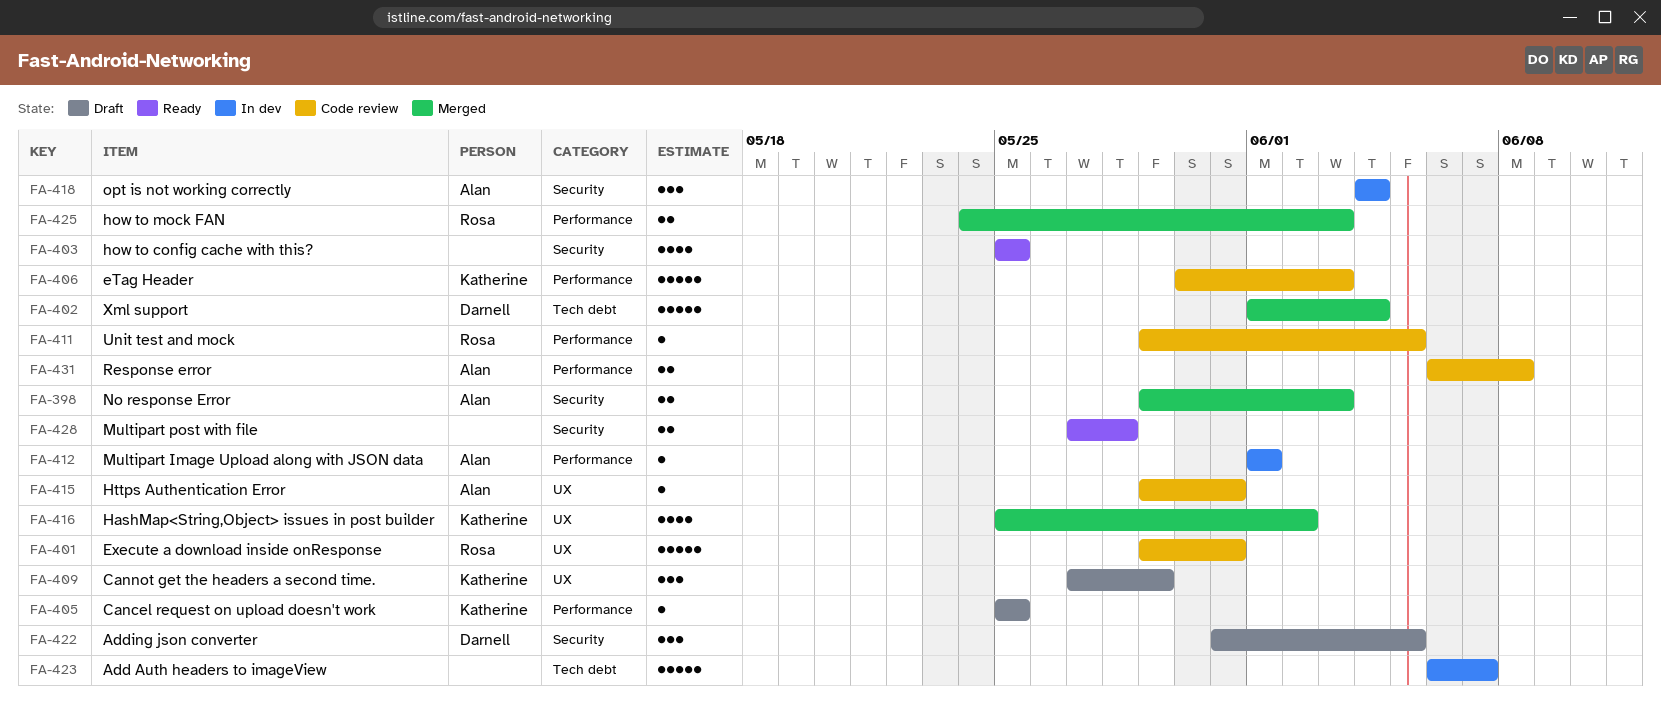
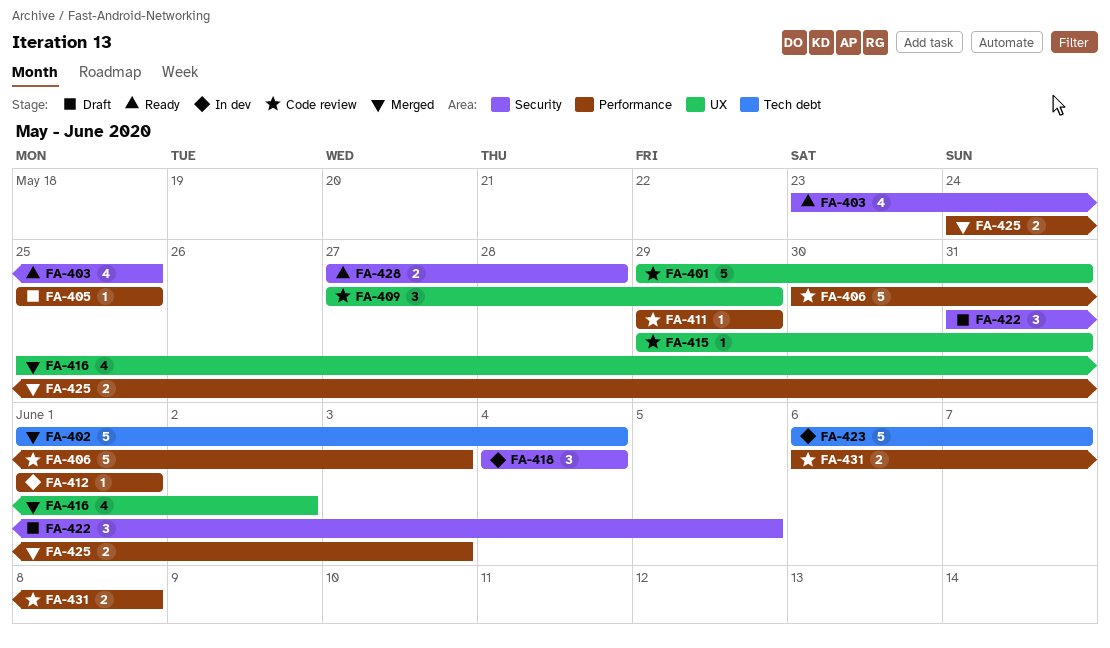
FA-398: present -> none
FA-403, start: May 25 -> May 23
FA-409, status: Draft -> Code review
FA-411, due: Jun 5 -> May 29

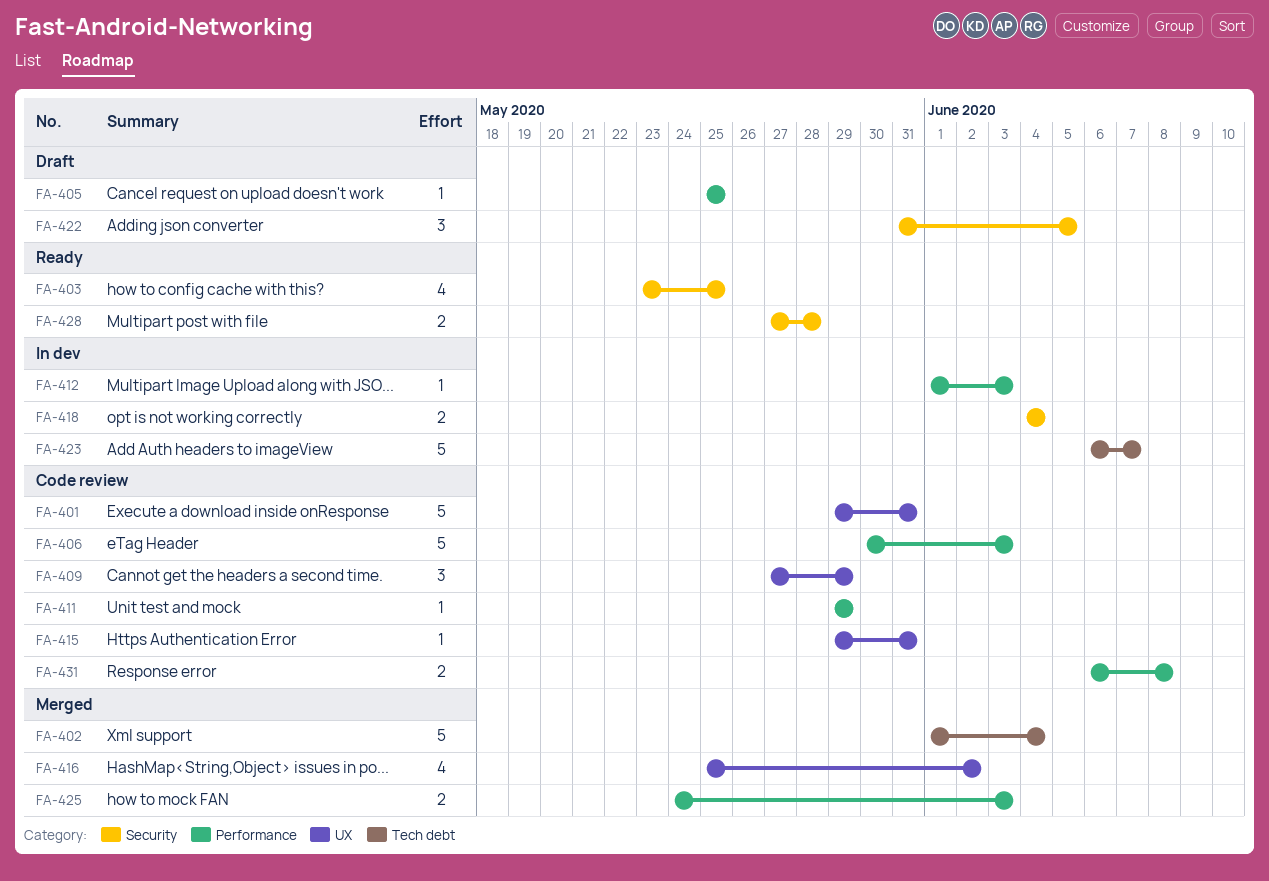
FA-412, due: Jun 1 -> Jun 3
FA-418, estimate: 3 -> 2

